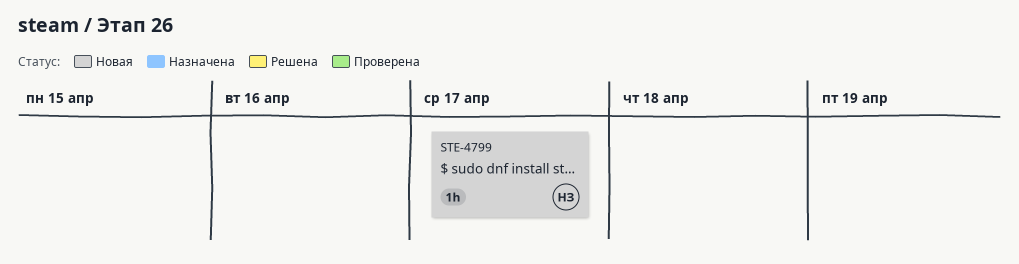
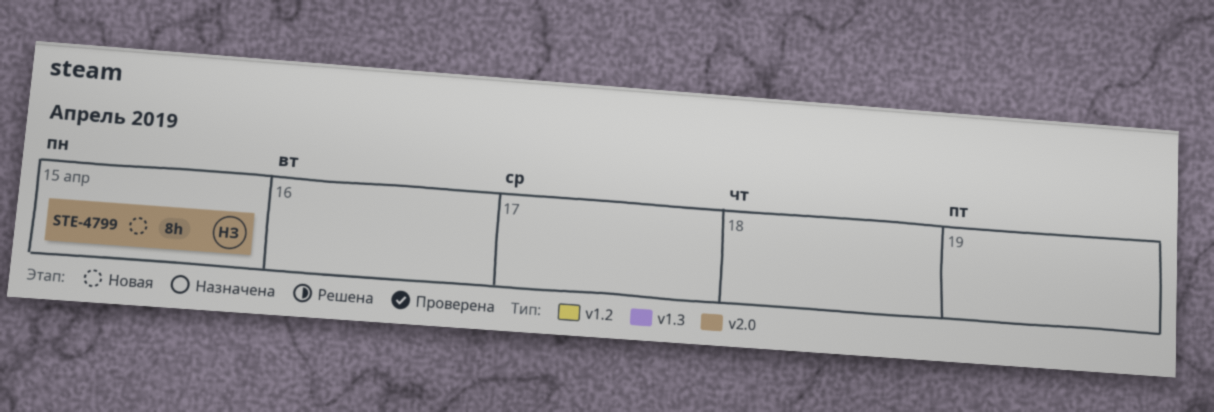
STE-4799, estimate: 1h -> 8h
STE-4799, due: Apr 17 -> Apr 15

